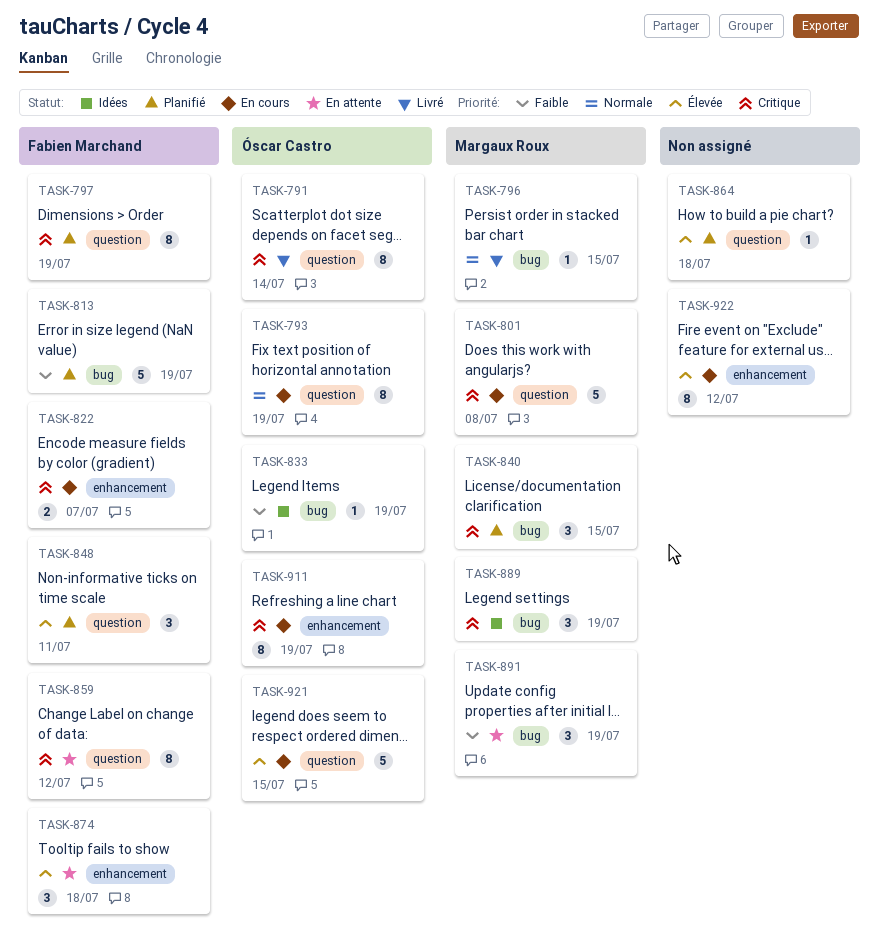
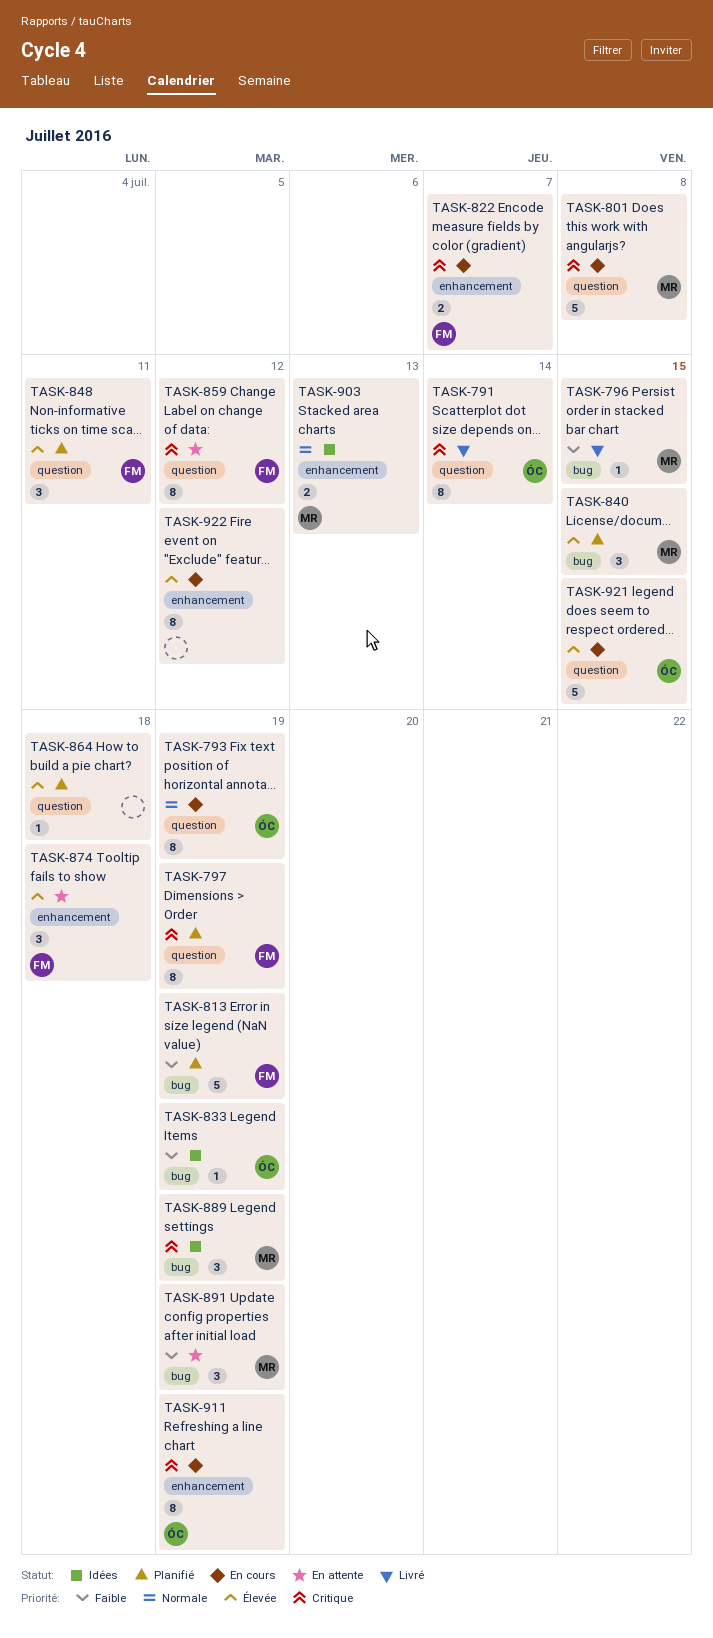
TASK-796, priority: Normale -> Faible
TASK-840, priority: Critique -> Élevée
TASK-903: none -> present

